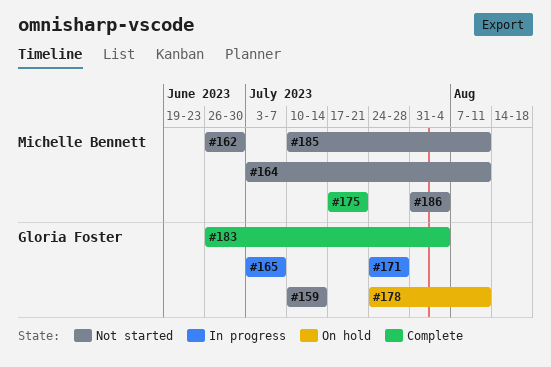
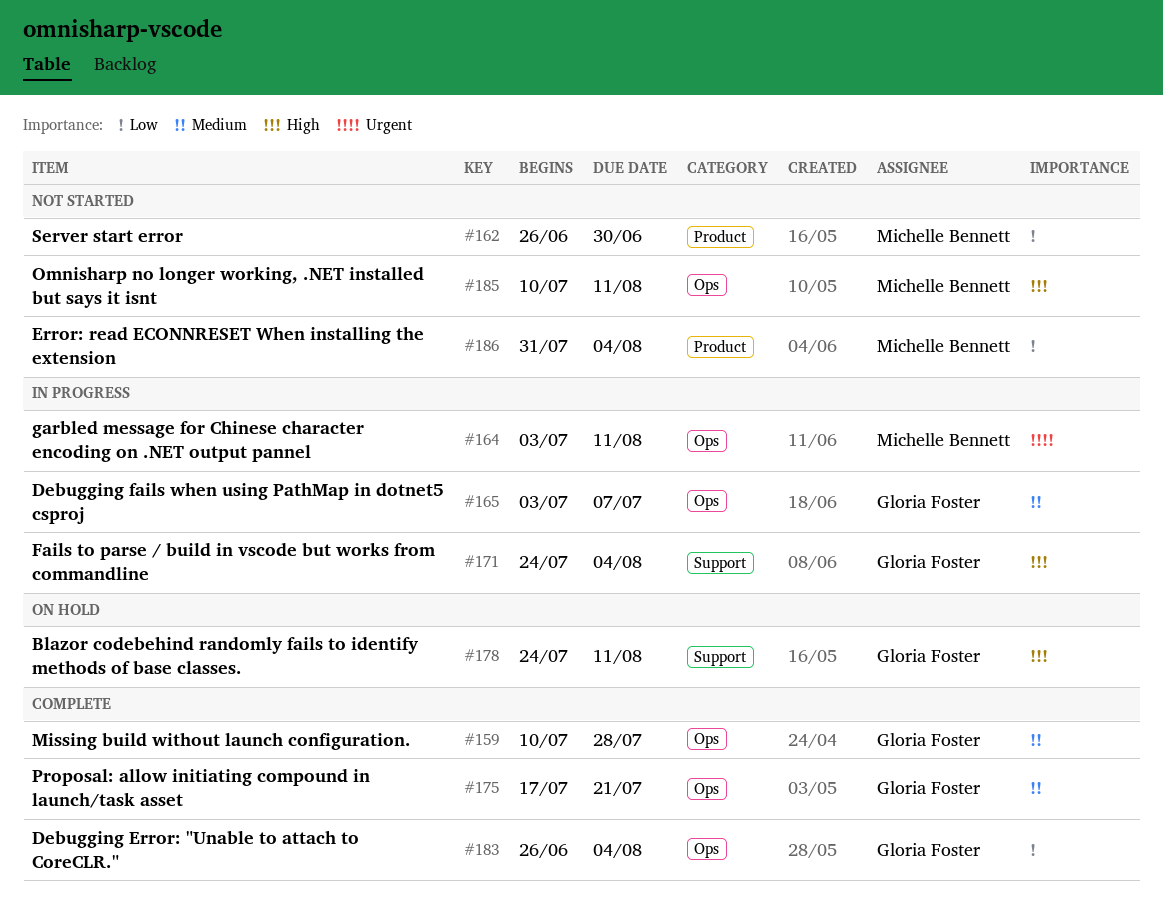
#159, status: Not started -> Complete
#159, due: Jul 14 -> Jul 28
#164, status: Not started -> In progress
#171, due: Jul 28 -> Aug 4
#175, owner: Michelle Bennett -> Gloria Foster

